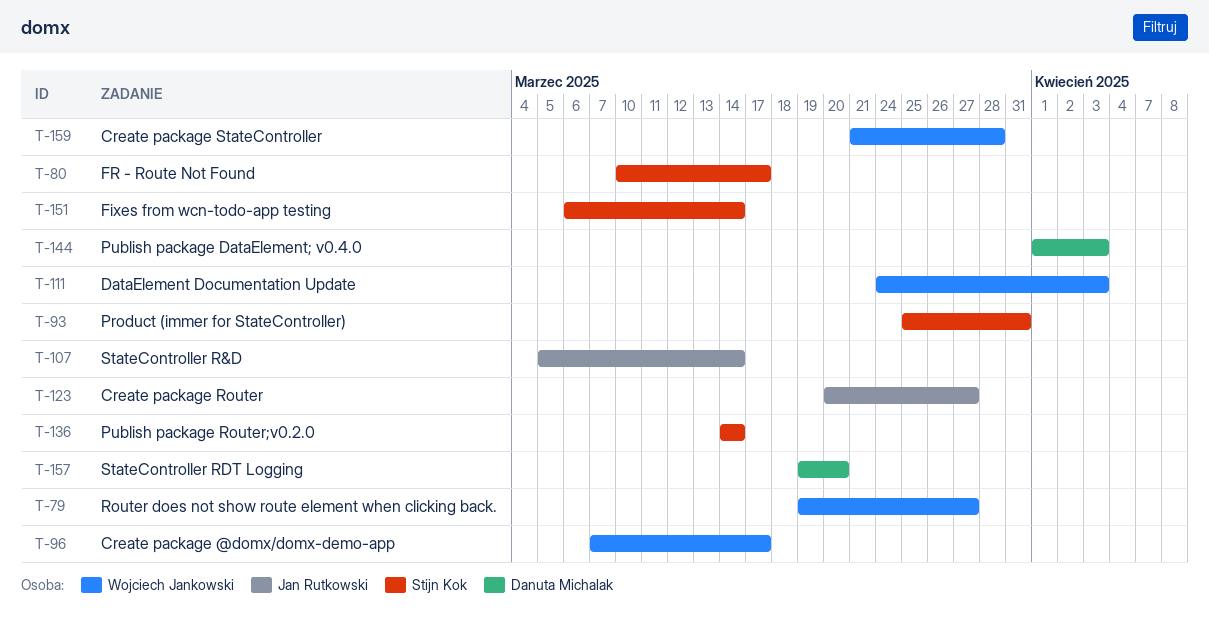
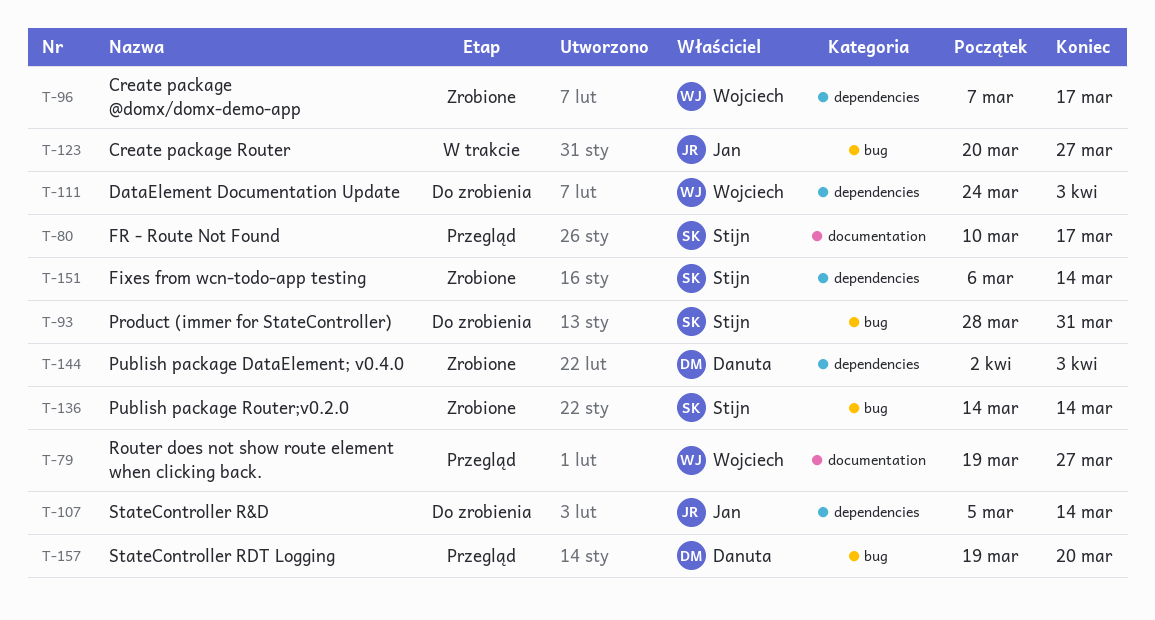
T-93, start: Mar 25 -> Mar 28
T-144, start: Apr 1 -> Apr 2
T-159: present -> none

